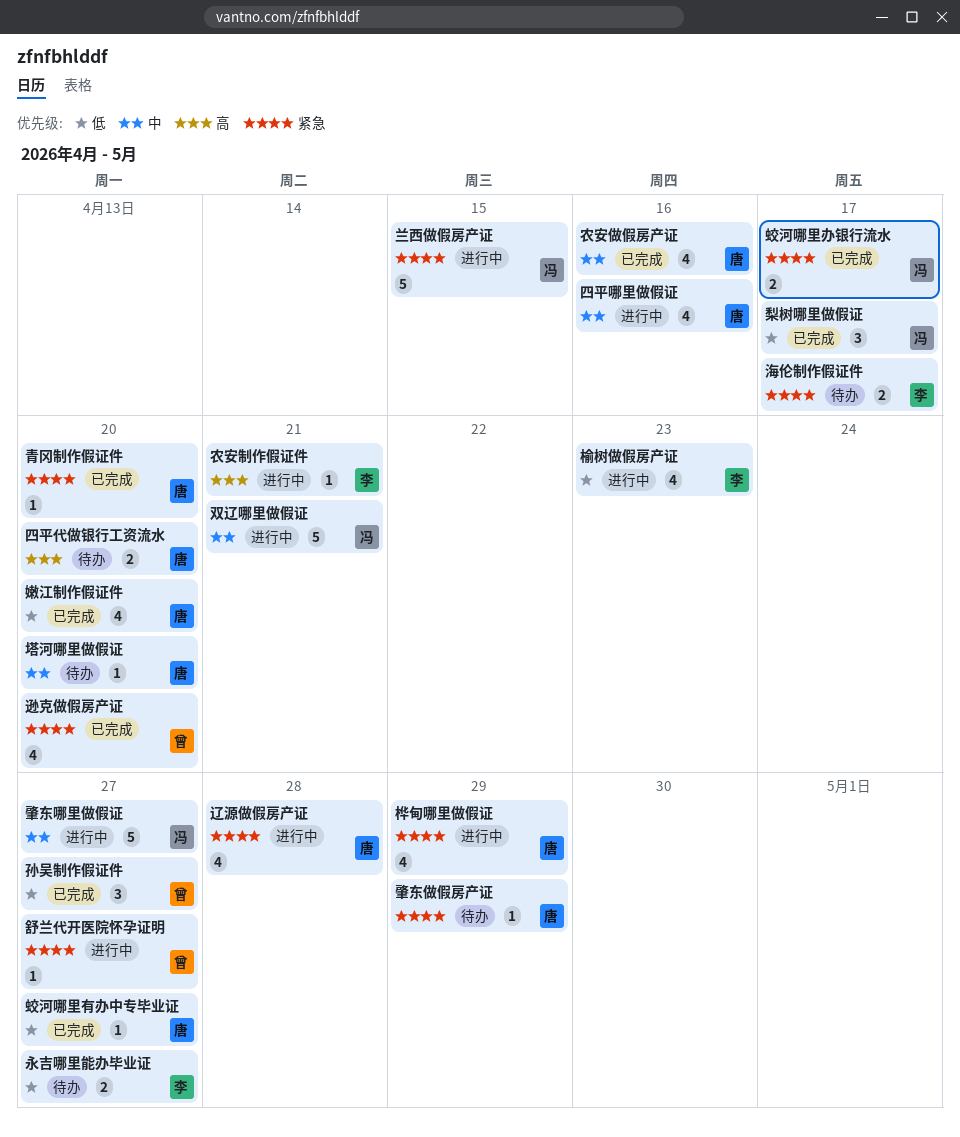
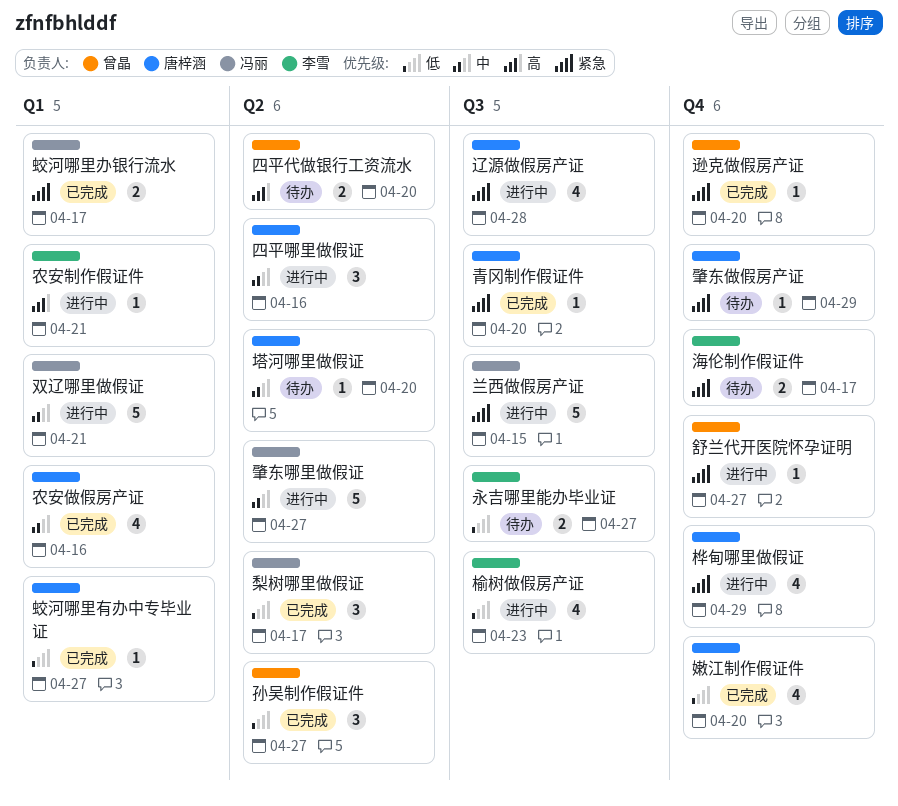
四平代做银行工资流水, owner: 唐梓涵 -> 曾晶
四平哪里做假证, estimate: 4 -> 3
逊克做假房产证, estimate: 4 -> 1

